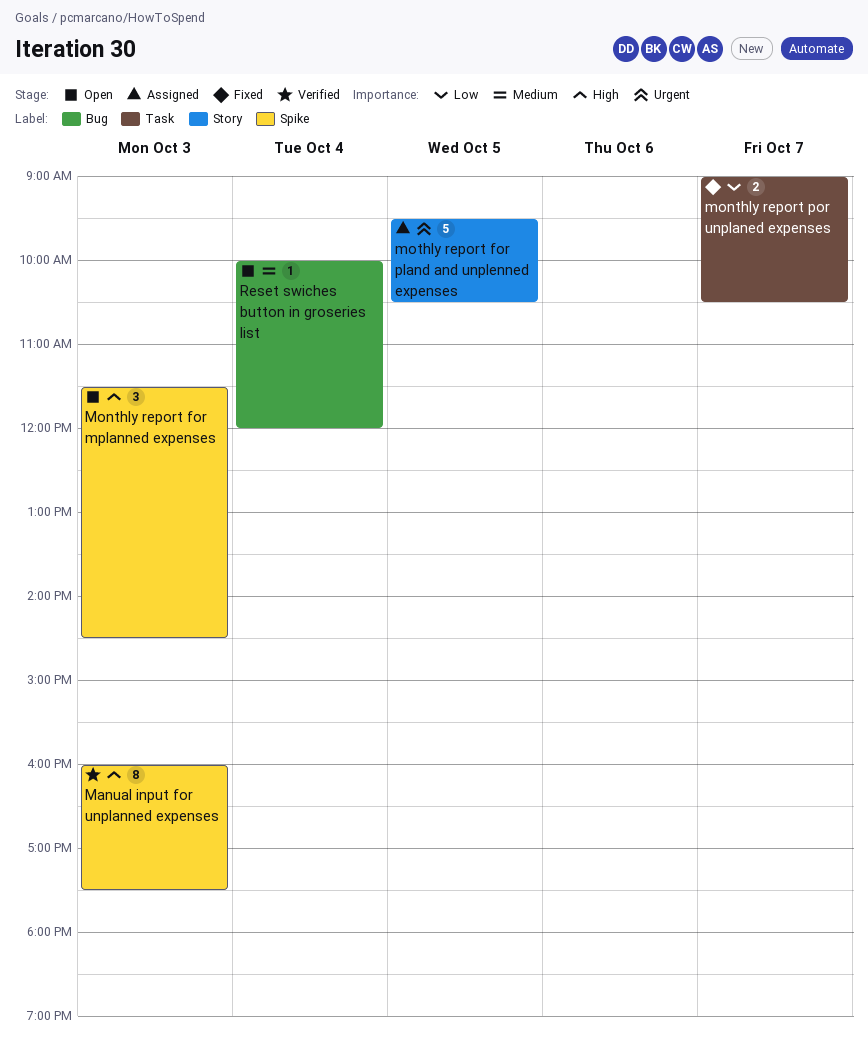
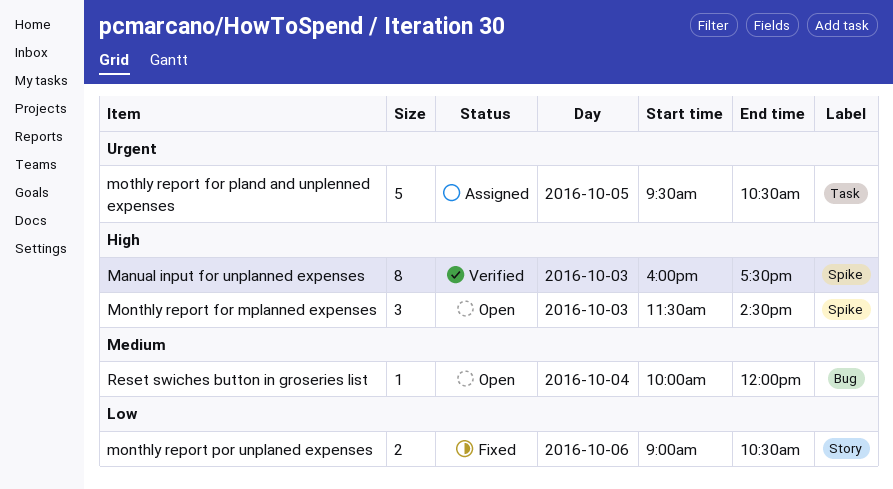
monthly report por unplaned expenses, label: Task -> Story
monthly report por unplaned expenses, day: Oct 7 -> Oct 6
mothly report for pland and unplenned expenses, label: Story -> Task

